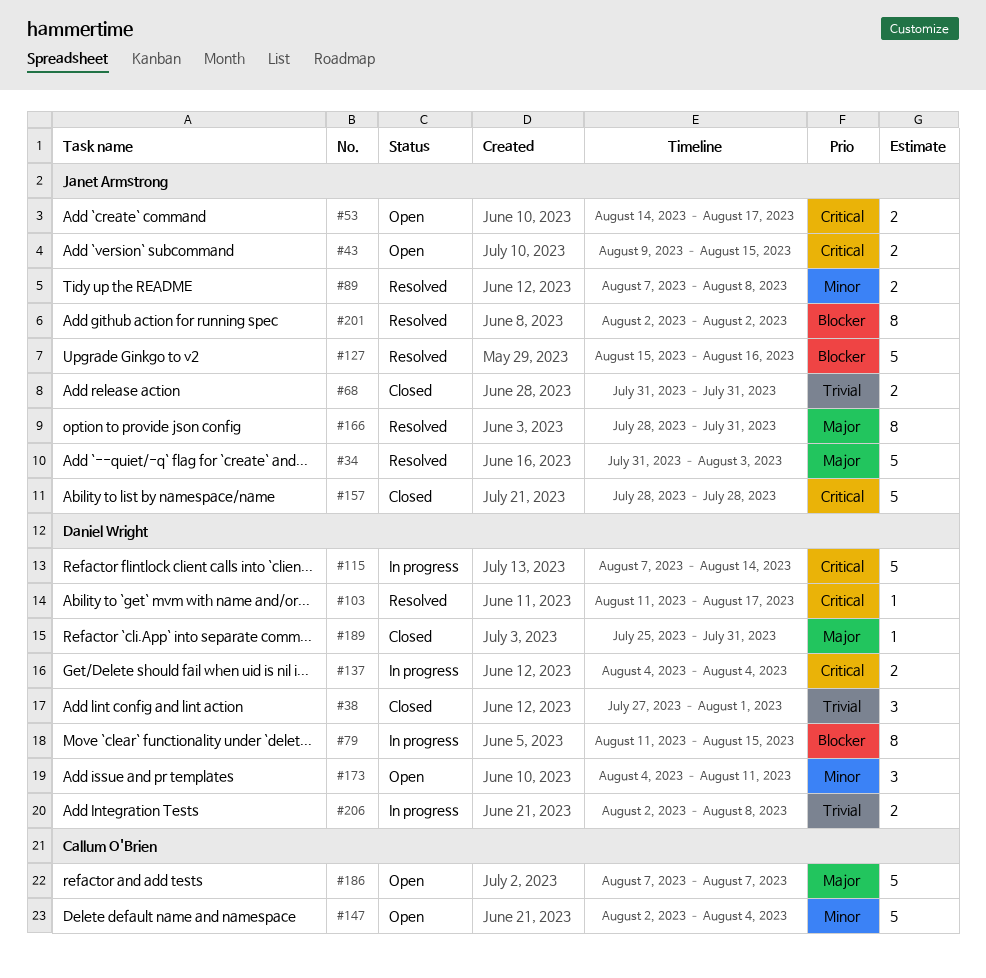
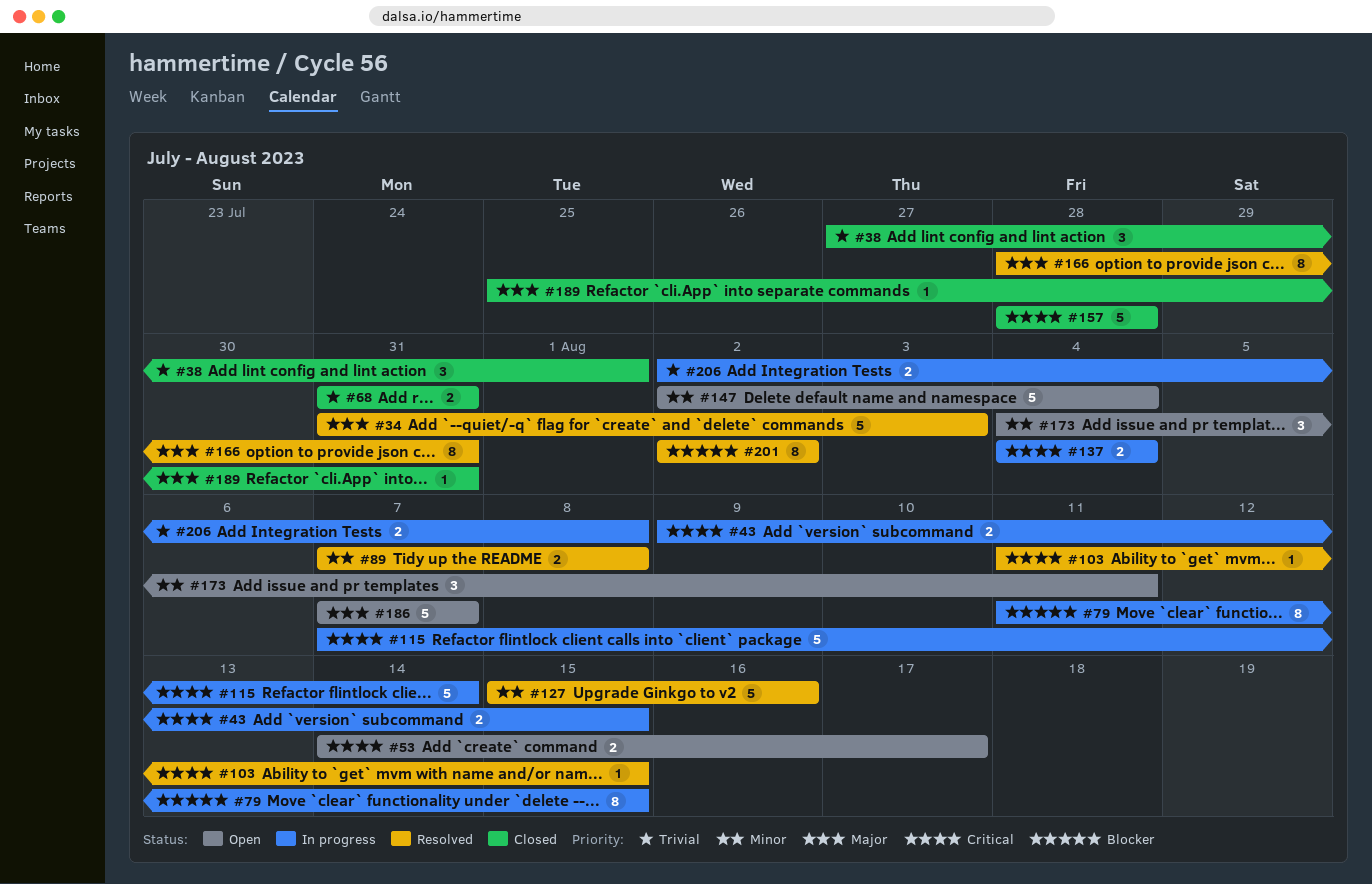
#43, status: Open -> In progress
#103, due: Aug 17 -> Aug 15
#127, priority: Blocker -> Minor

